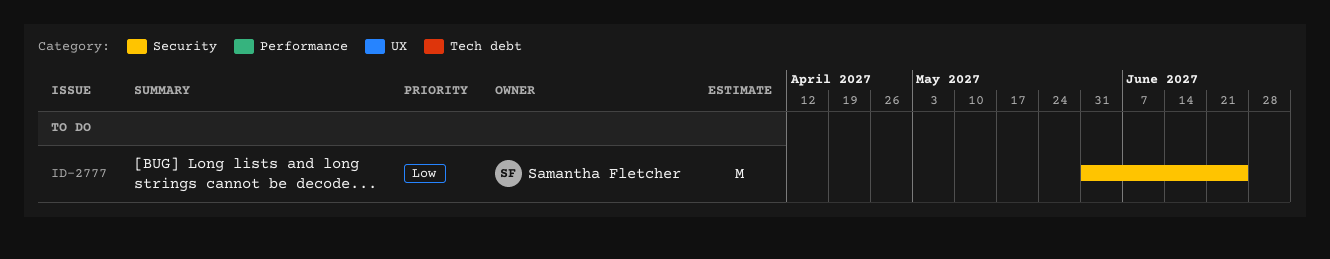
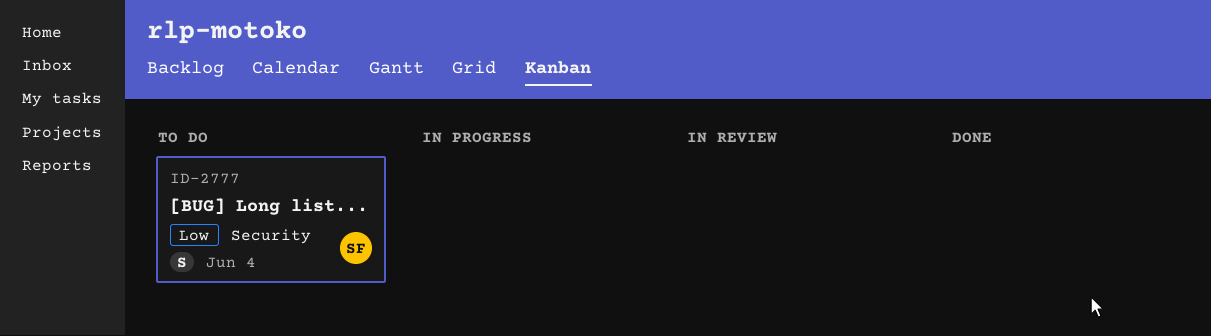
ID-2777, estimate: M -> S
ID-2777, due: Jun 25 -> Jun 4

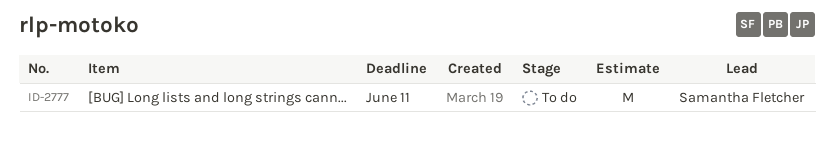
ID-2777, estimate: S -> M
ID-2777, due: Jun 4 -> Jun 11

